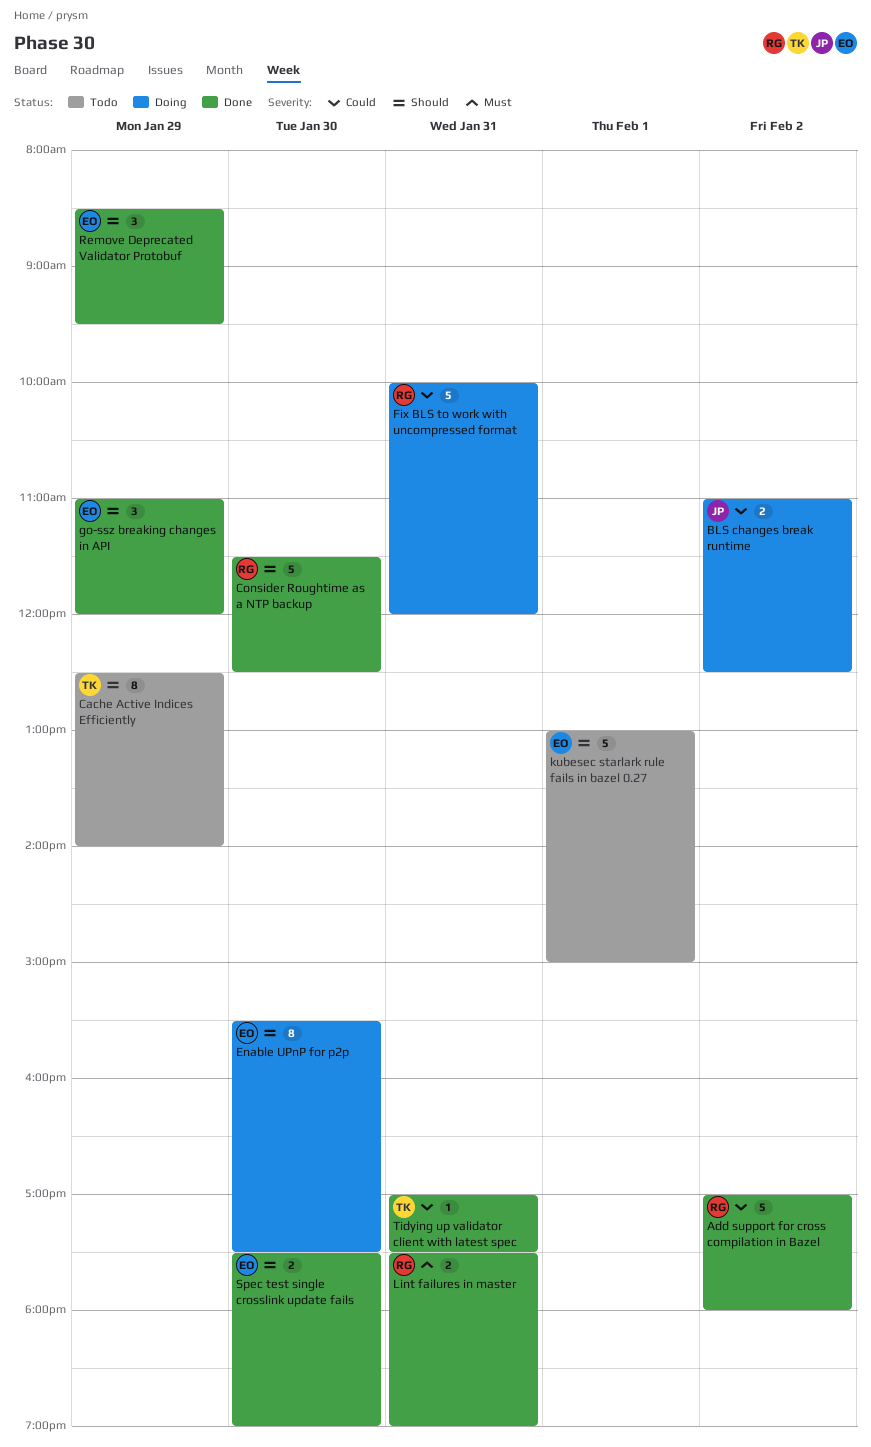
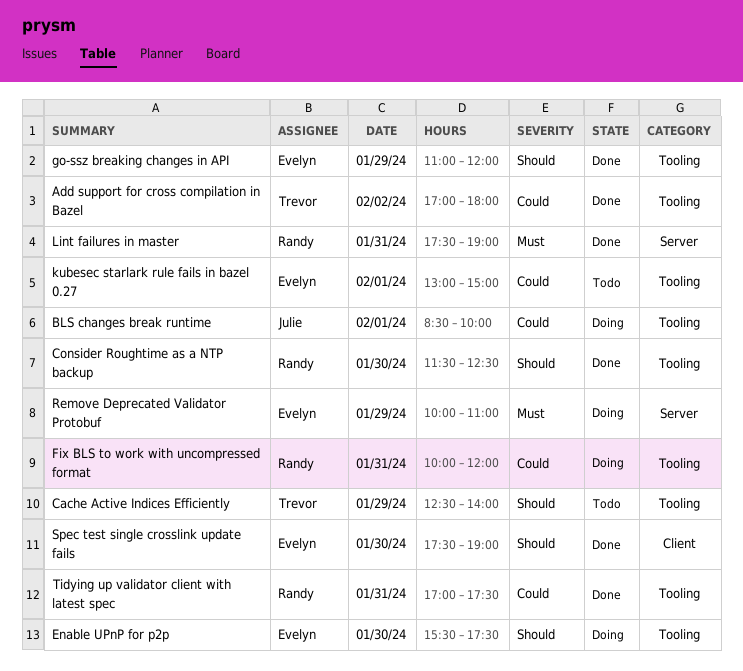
Add support for cross compilation in Bazel, owner: Randy -> Trevor
BLS changes break runtime, day: Feb 2 -> Feb 1
BLS changes break runtime, begins: 11:00 -> 08:30
BLS changes break runtime, ends: 12:30 -> 10:00
kubesec starlark rule fails in bazel 0.27, priority: Should -> Could
Remove Deprecated Validator Protobuf, status: Done -> Doing
Remove Deprecated Validator Protobuf, priority: Should -> Must
Remove Deprecated Validator Protobuf, begins: 08:30 -> 10:00
Remove Deprecated Validator Protobuf, ends: 09:30 -> 11:00
Tidying up validator client with latest spec, owner: Trevor -> Randy

